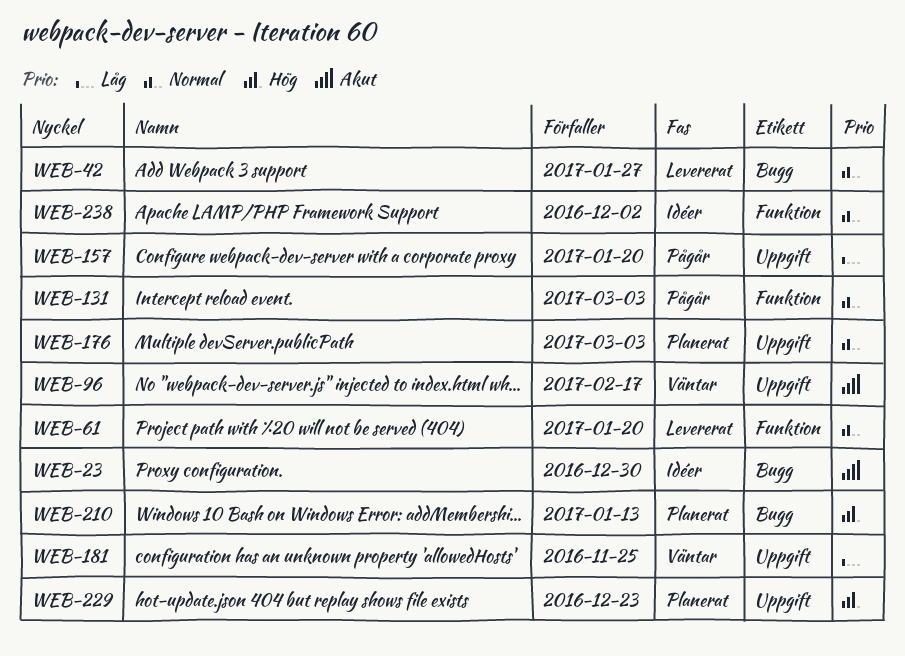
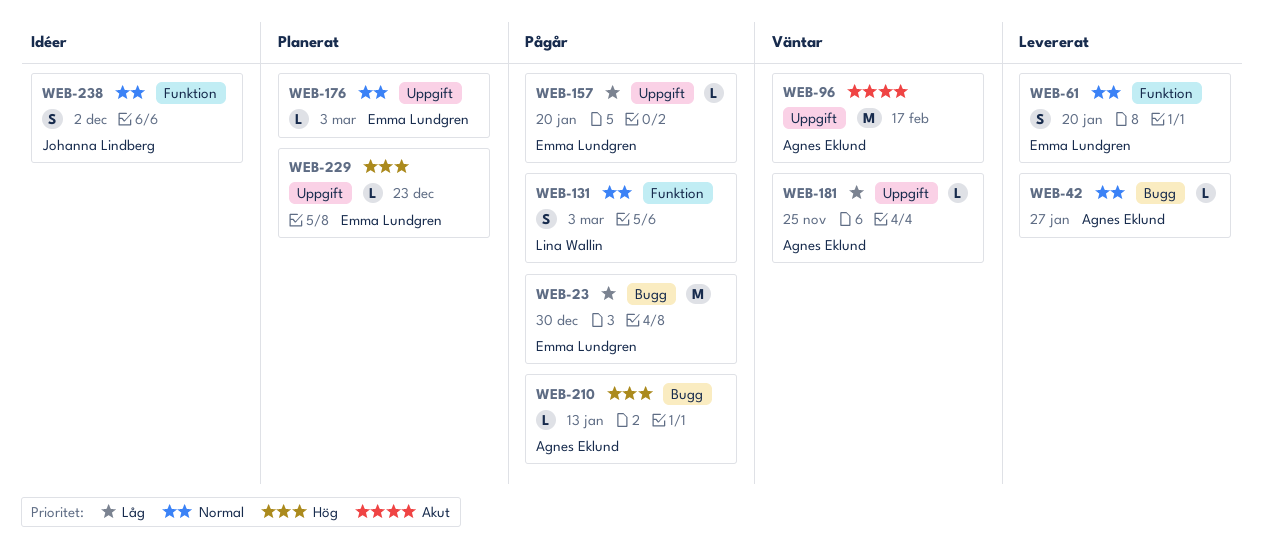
WEB-23, status: Idéer -> Pågår
WEB-23, priority: Akut -> Låg
WEB-210, status: Planerat -> Pågår

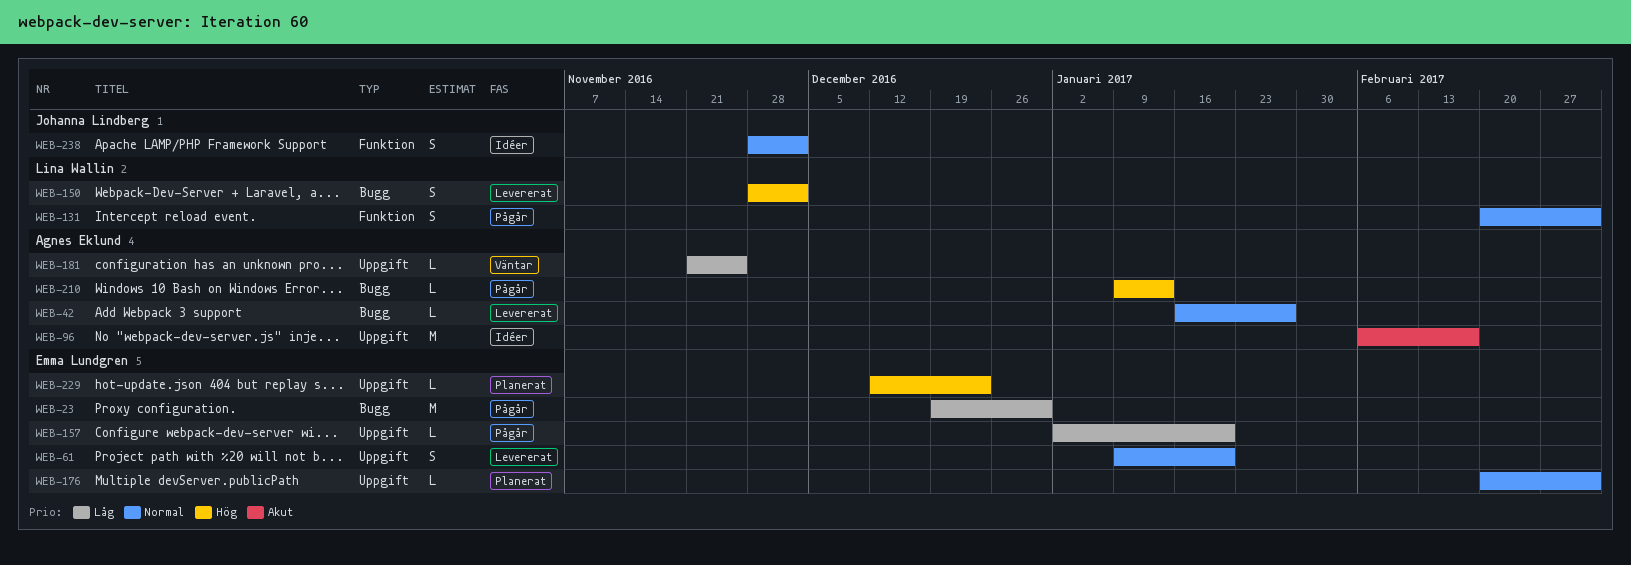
WEB-61, label: Funktion -> Uppgift
WEB-96, status: Väntar -> Idéer
WEB-150: none -> present

